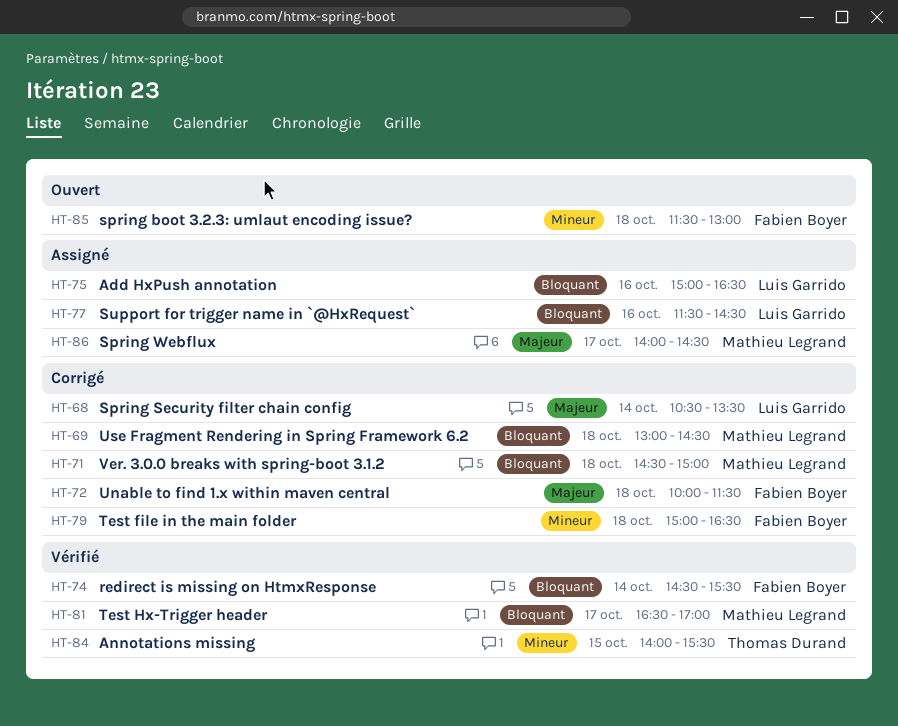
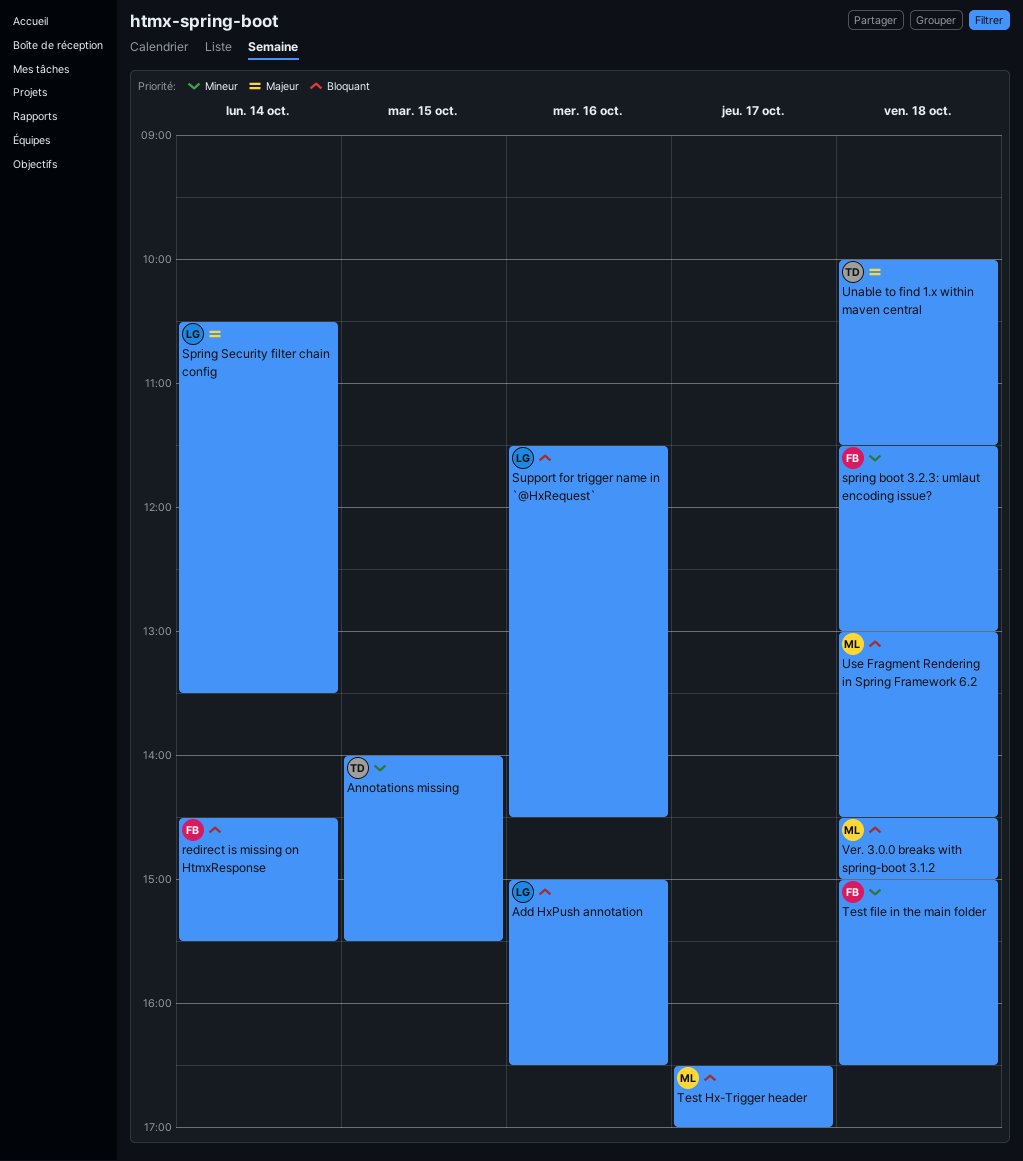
Spring Webflux: present -> none
Unable to find 1.x within maven central, owner: Fabien Boyer -> Thomas Durand

